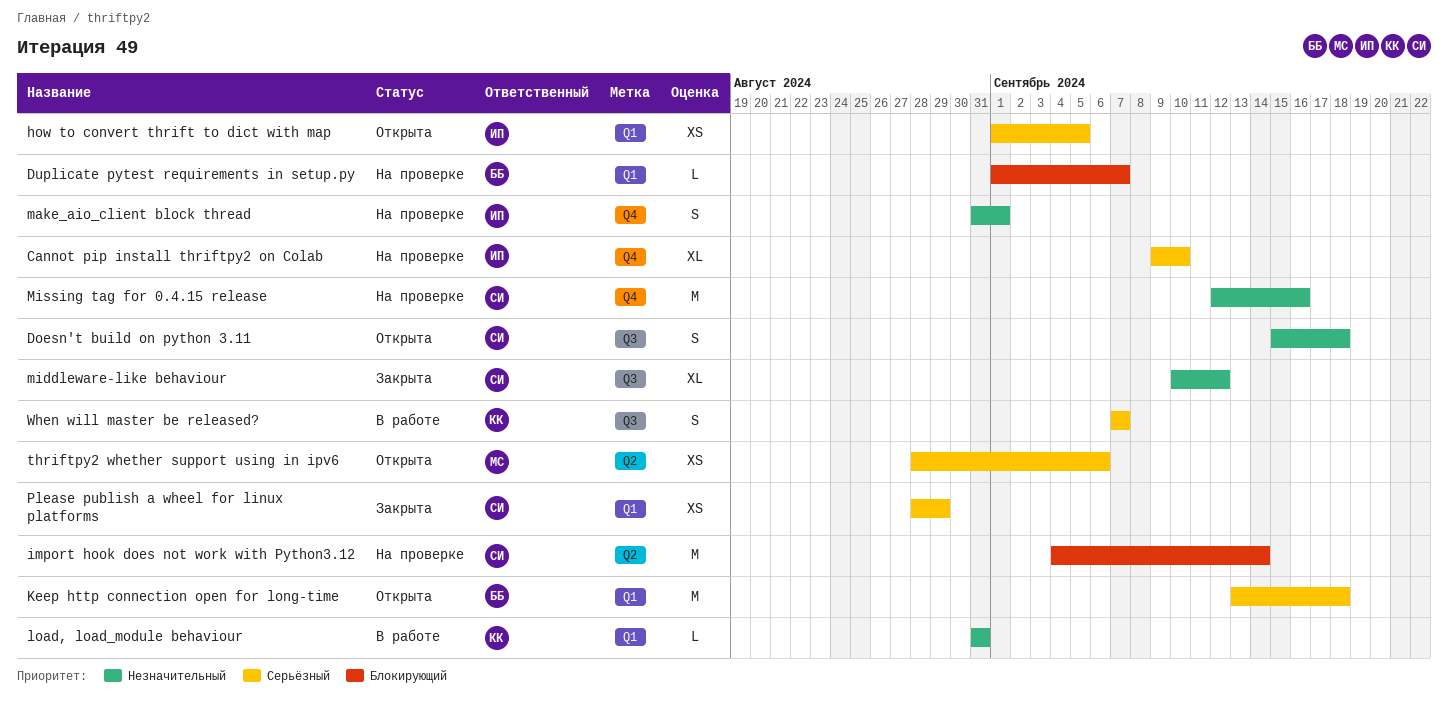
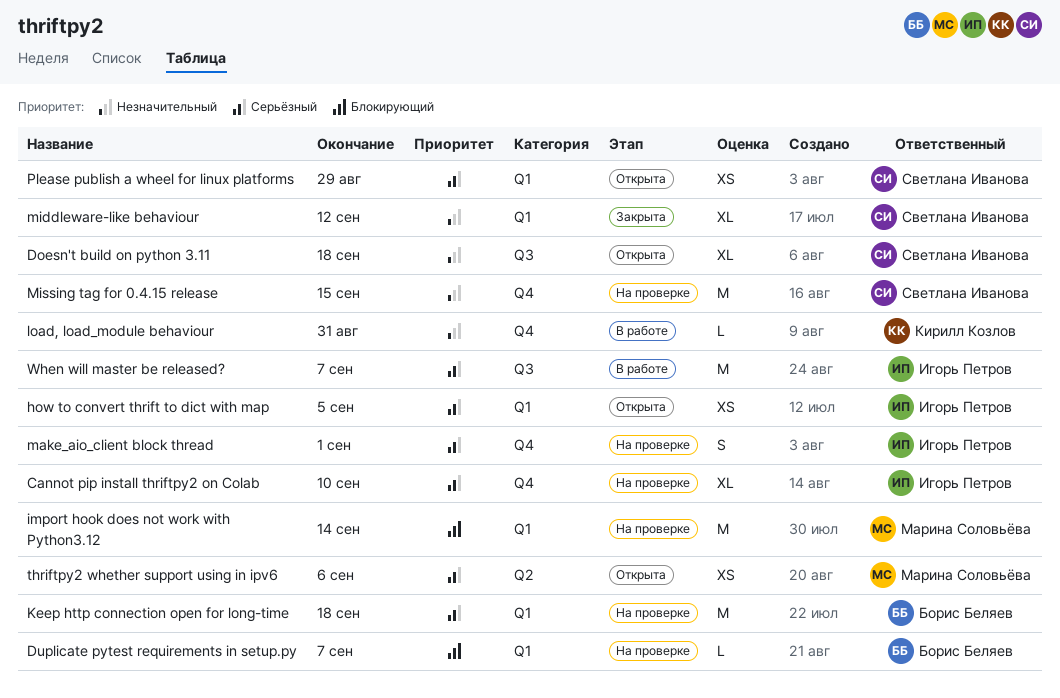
Doesn't build on python 3.11, estimate: S -> XL
import hook does not work with Python3.12, owner: Светлана Иванова -> Марина Соловьёва
import hook does not work with Python3.12, label: Q2 -> Q1
Keep http connection open for long-time, status: Открыта -> На проверке
load, load_module behaviour, label: Q1 -> Q4
make_aio_client block thread, priority: Незначительный -> Серьёзный
middleware-like behaviour, label: Q3 -> Q1
Missing tag for 0.4.15 release, due: Sep 16 -> Sep 15
Please publish a wheel for linux platforms, status: Закрыта -> Открыта
When will master be released?, owner: Кирилл Козлов -> Игорь Петров
When will master be released?, estimate: S -> M

